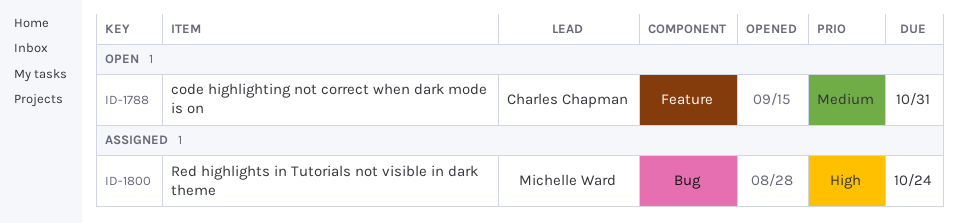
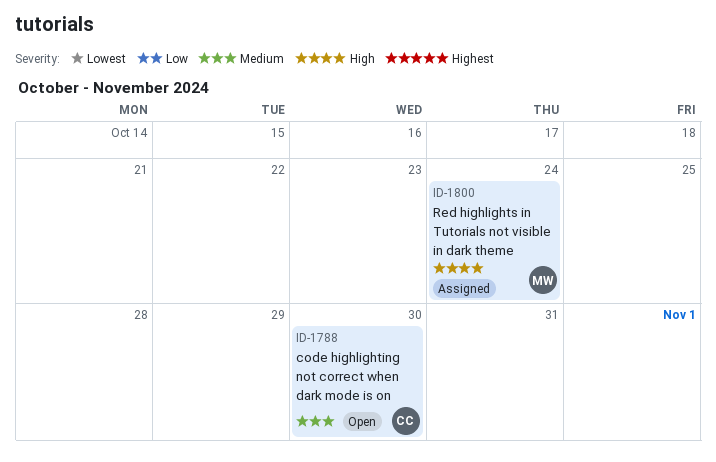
ID-1788, due: Oct 31 -> Oct 30

